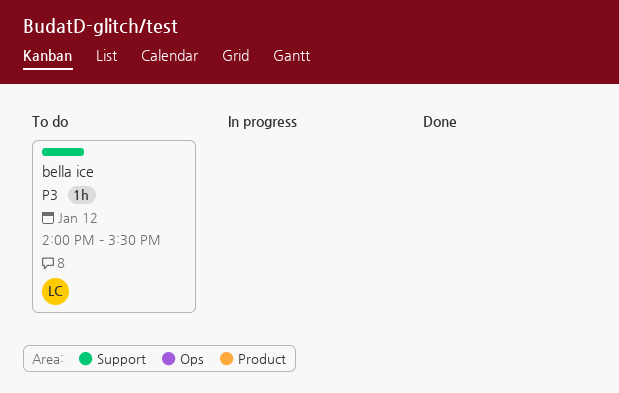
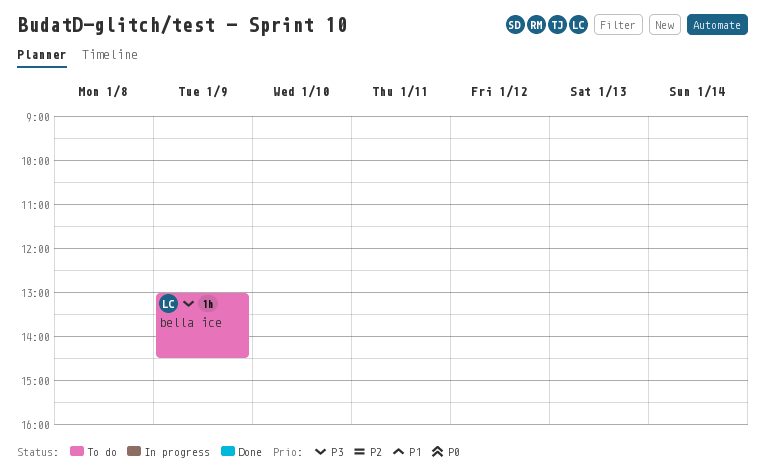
bella ice, day: Jan 12 -> Jan 9
bella ice, begins: 14:00 -> 13:00
bella ice, ends: 15:30 -> 14:30

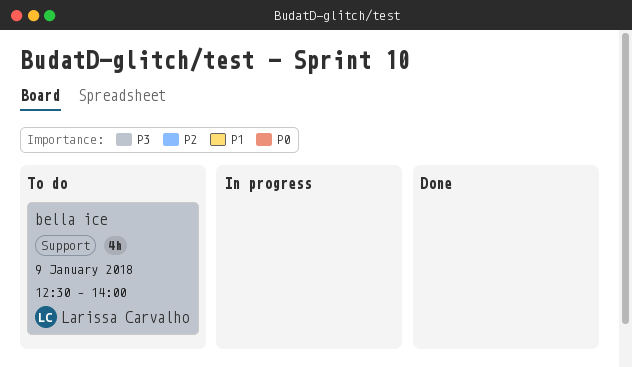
bella ice, estimate: 1h -> 4h
bella ice, begins: 13:00 -> 12:30
bella ice, ends: 14:30 -> 14:00

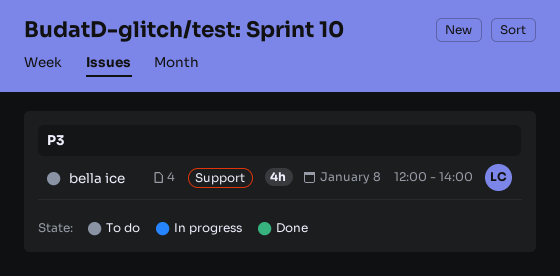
bella ice, day: Jan 9 -> Jan 8
bella ice, begins: 12:30 -> 12:00

